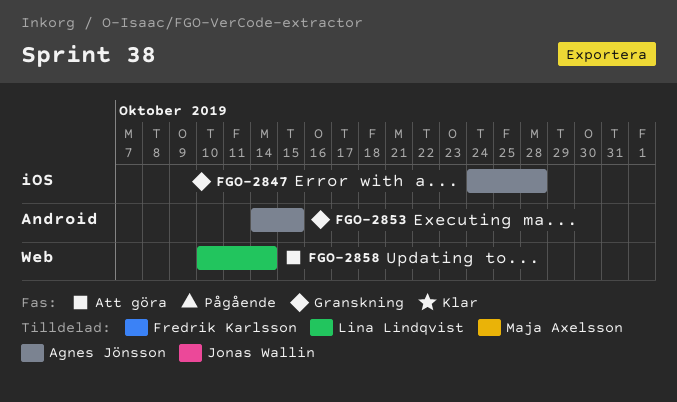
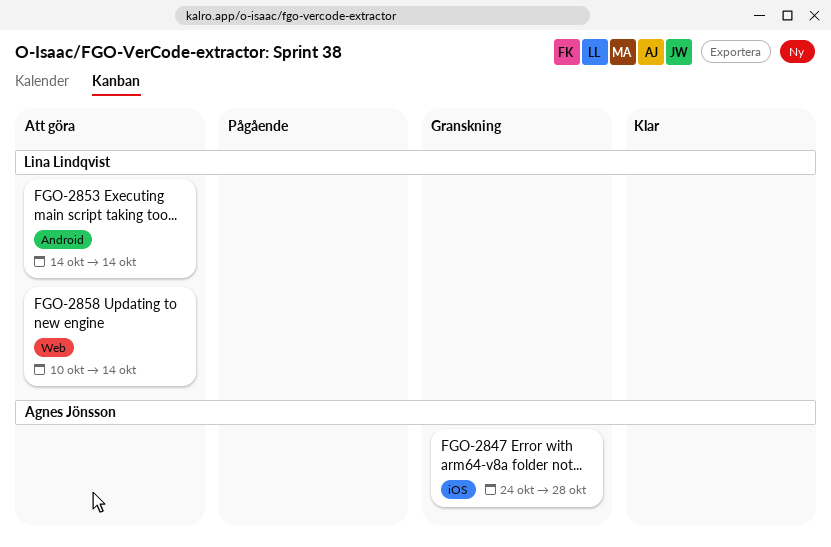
FGO-2853, status: Granskning -> Att göra
FGO-2853, owner: Agnes Jönsson -> Lina Lindqvist
FGO-2853, due: Oct 15 -> Oct 14

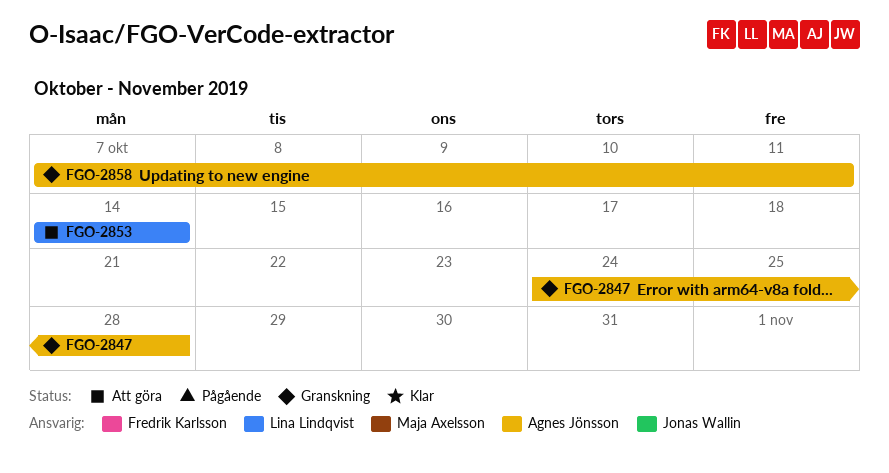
FGO-2858, status: Att göra -> Granskning
FGO-2858, owner: Lina Lindqvist -> Agnes Jönsson
FGO-2858, start: Oct 10 -> Oct 7
FGO-2858, due: Oct 14 -> Oct 11

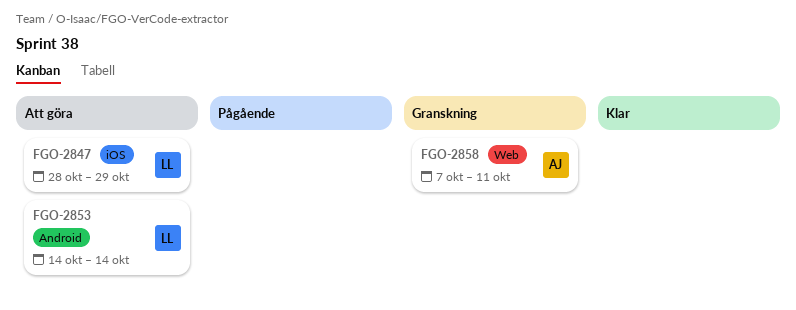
FGO-2847, status: Granskning -> Att göra
FGO-2847, owner: Agnes Jönsson -> Lina Lindqvist
FGO-2847, start: Oct 24 -> Oct 28
FGO-2847, due: Oct 28 -> Oct 29

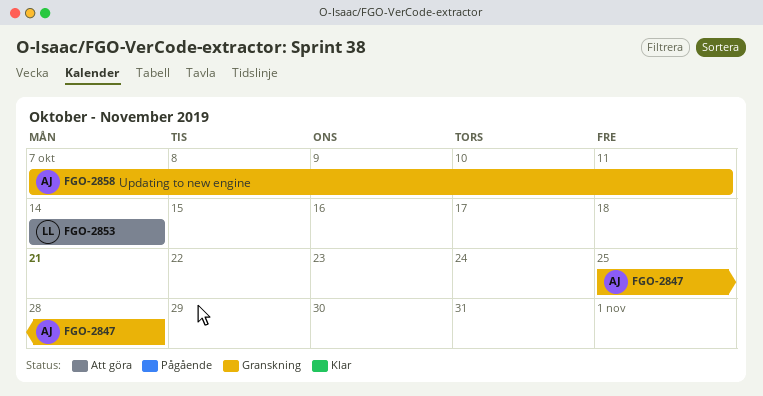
FGO-2847, status: Att göra -> Granskning
FGO-2847, owner: LL -> AJ
FGO-2847, start: Oct 28 -> Oct 25
FGO-2847, due: Oct 29 -> Oct 28

